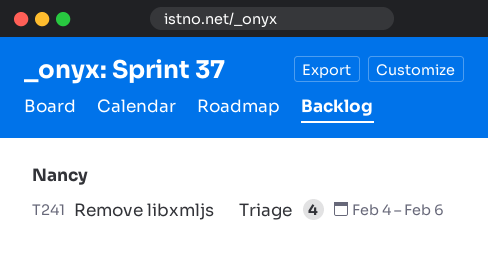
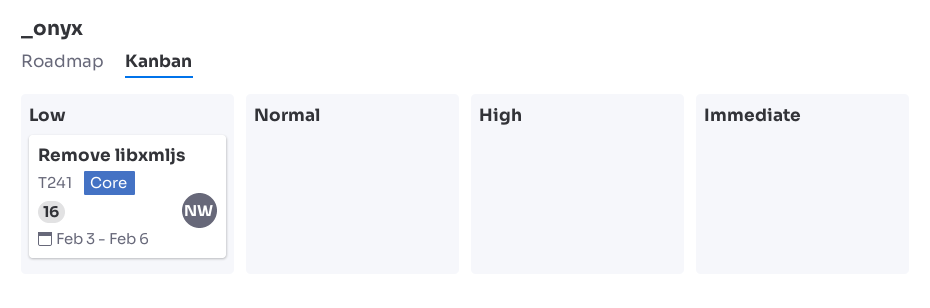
T241, estimate: 4 -> 16
T241, start: Feb 4 -> Feb 3

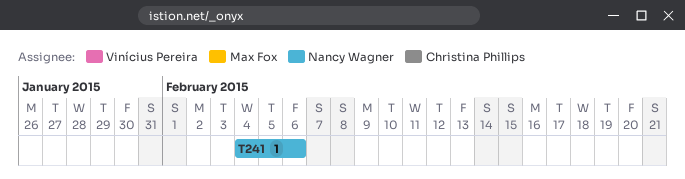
T241, estimate: 16 -> 1
T241, start: Feb 3 -> Feb 4

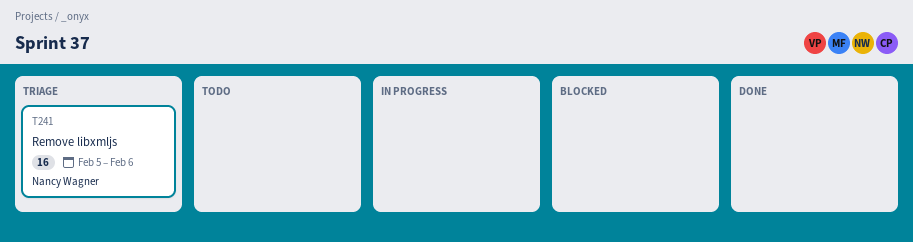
T241, estimate: 1 -> 16
T241, start: Feb 4 -> Feb 5

